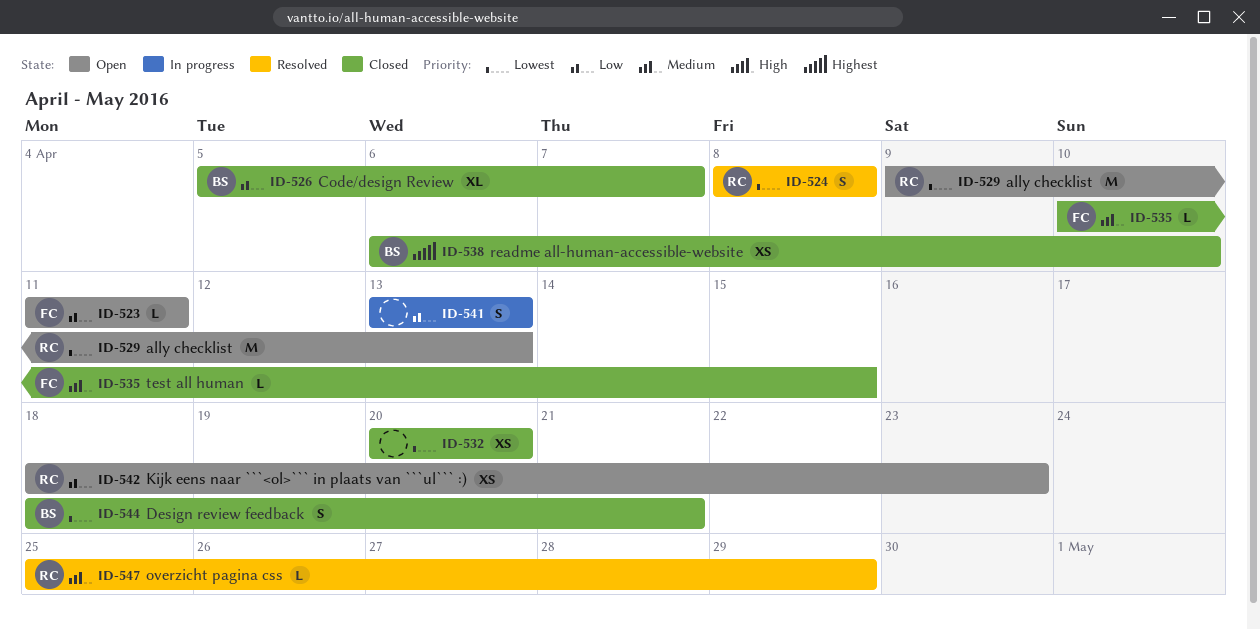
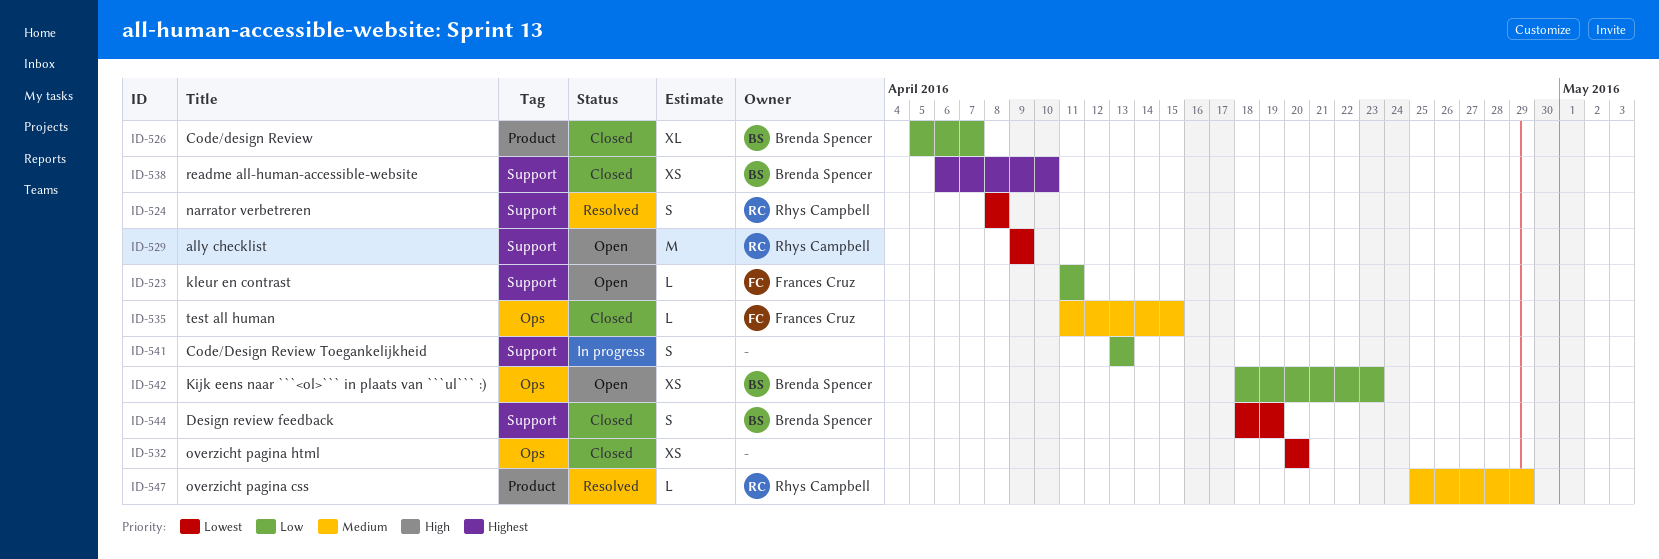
ID-529, due: Apr 13 -> Apr 9
ID-535, start: Apr 10 -> Apr 11
ID-542, owner: Rhys Campbell -> Brenda Spencer
ID-544, due: Apr 21 -> Apr 19

